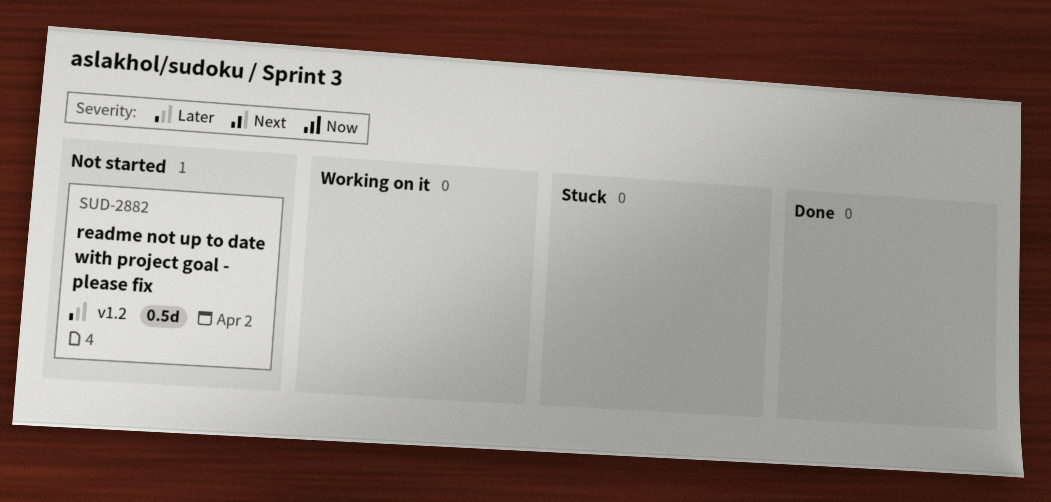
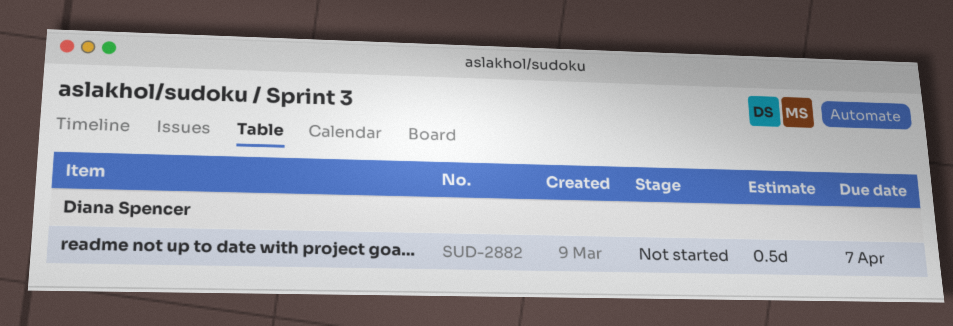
SUD-2882, due: Apr 2 -> Apr 7

